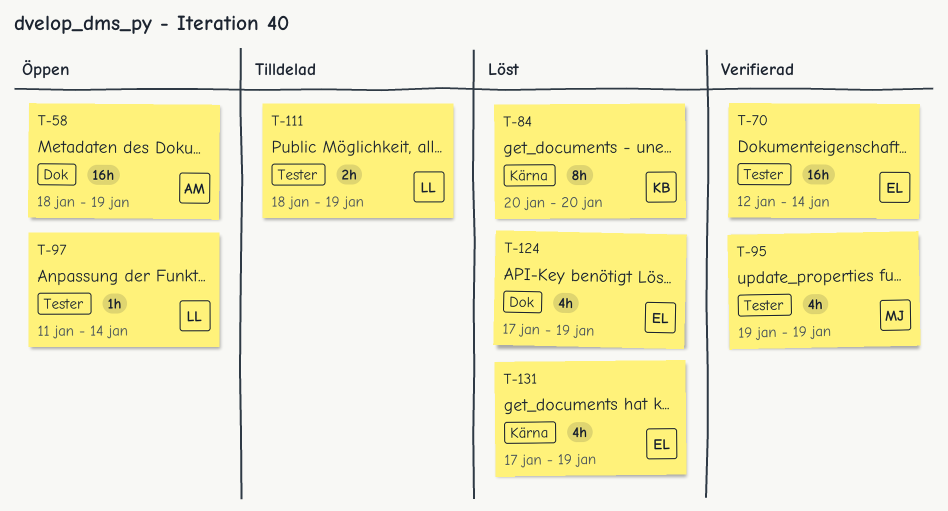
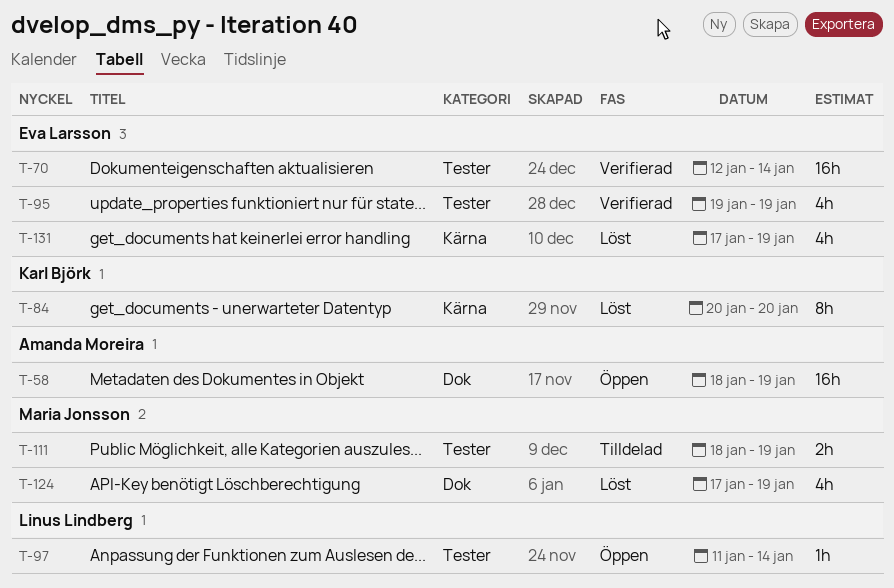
T-95, owner: Maria Jonsson -> Eva Larsson
T-111, owner: Linus Lindberg -> Maria Jonsson
T-124, owner: Eva Larsson -> Maria Jonsson

